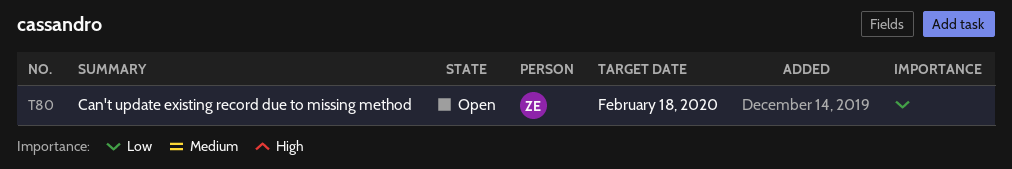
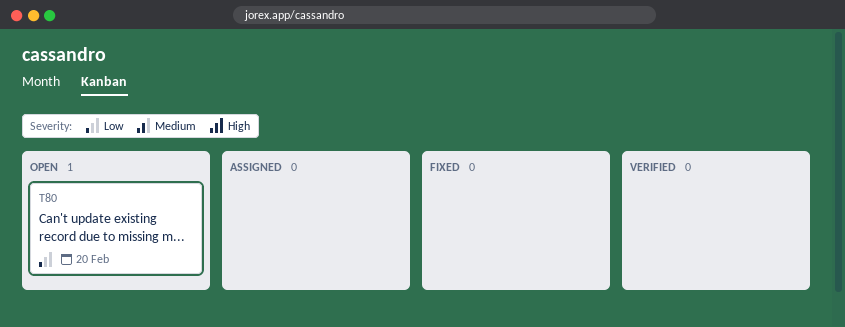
T80, due: Feb 18 -> Feb 20

